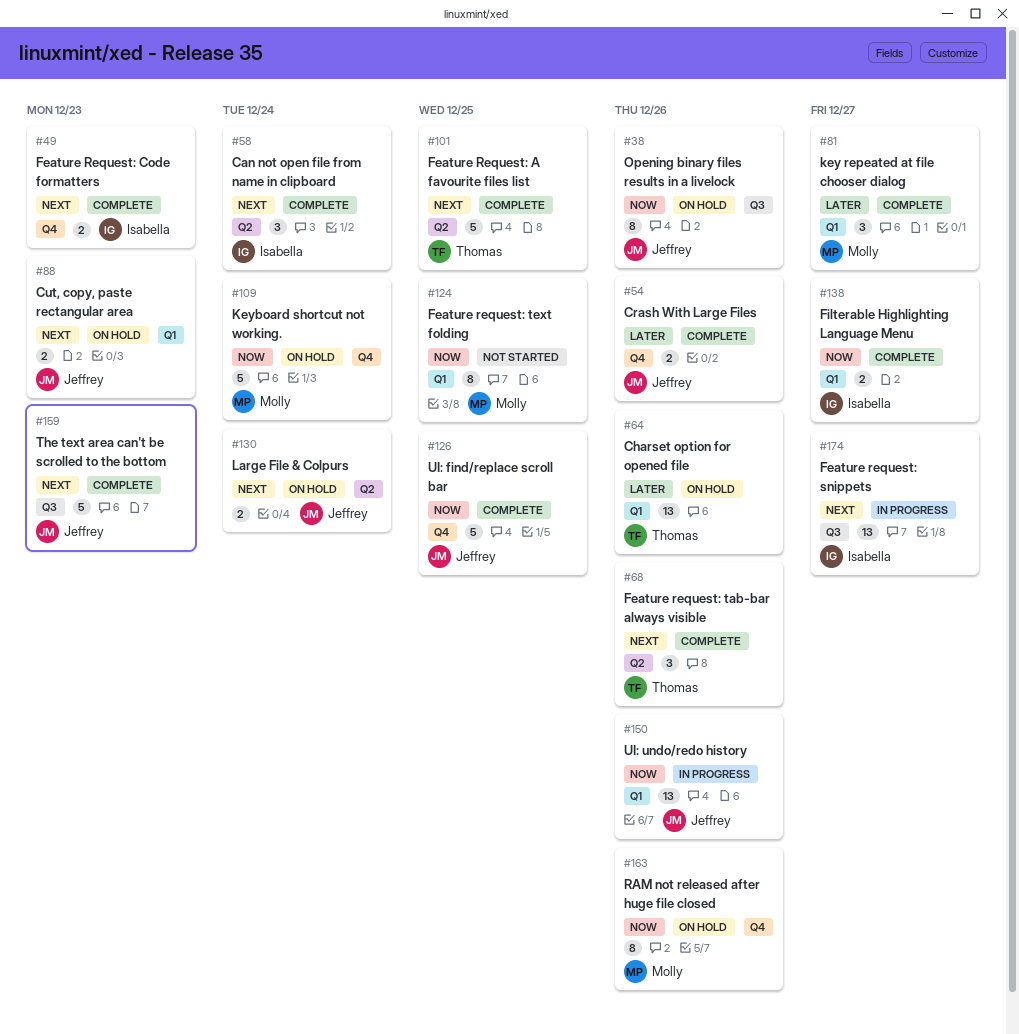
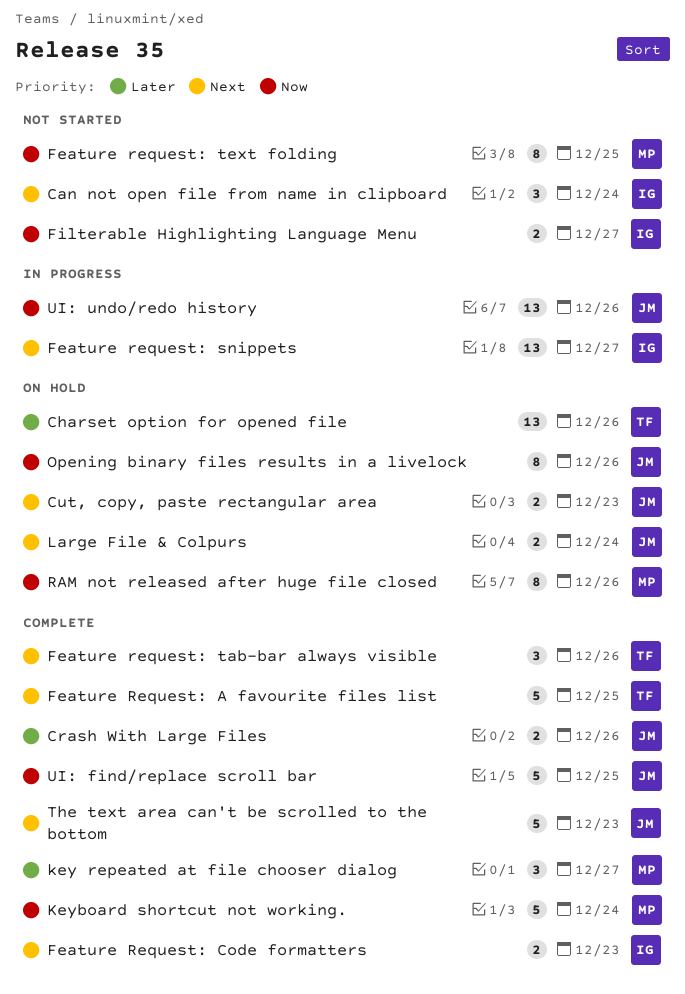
Can not open file from name in clipboard, status: Complete -> Not started
Filterable Highlighting Language Menu, status: Complete -> Not started
Keyboard shortcut not working., status: On hold -> Complete

